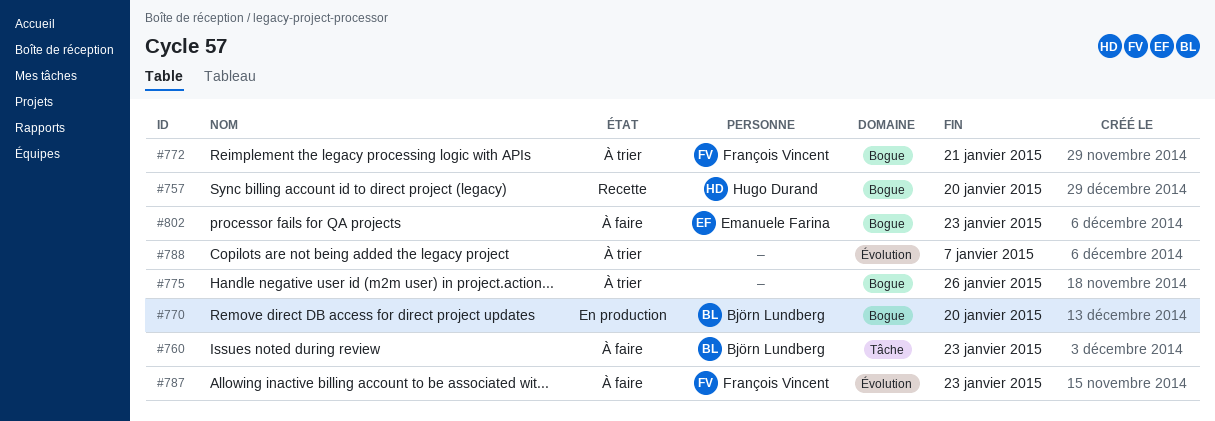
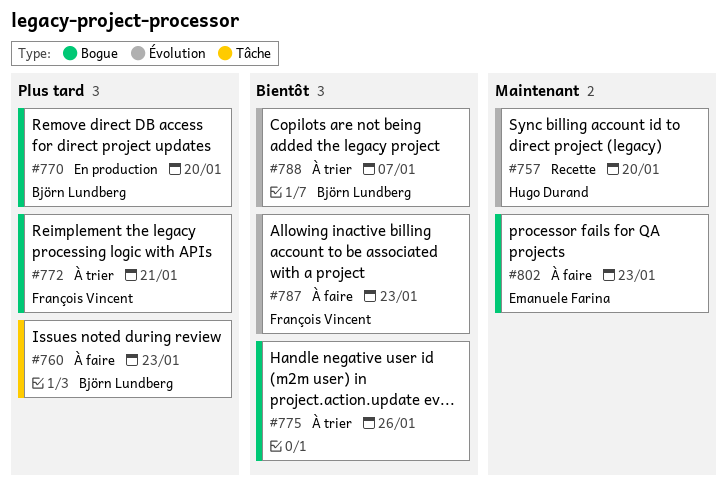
#757, label: Bogue -> Évolution
#788, owner: none -> Björn Lundberg

